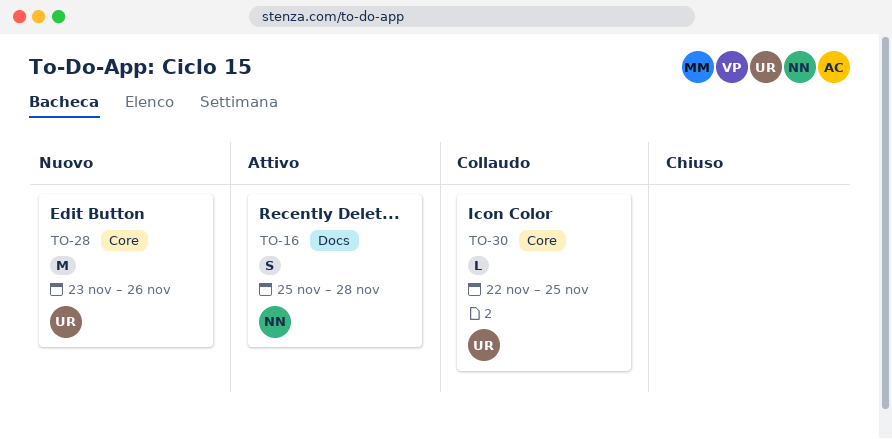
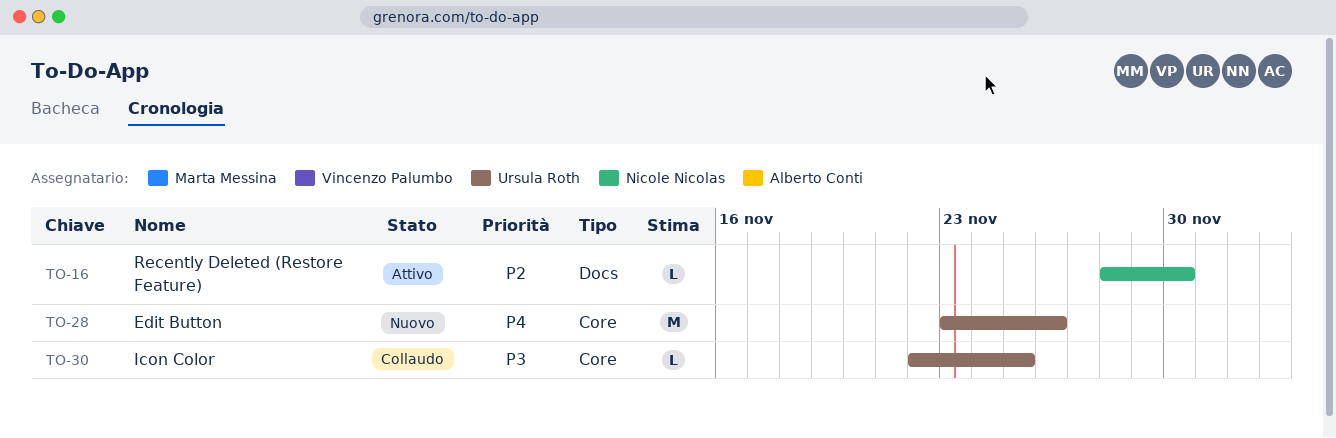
TO-16, estimate: S -> L
TO-16, start: Nov 25 -> Nov 28
TO-16, due: Nov 28 -> Nov 30

